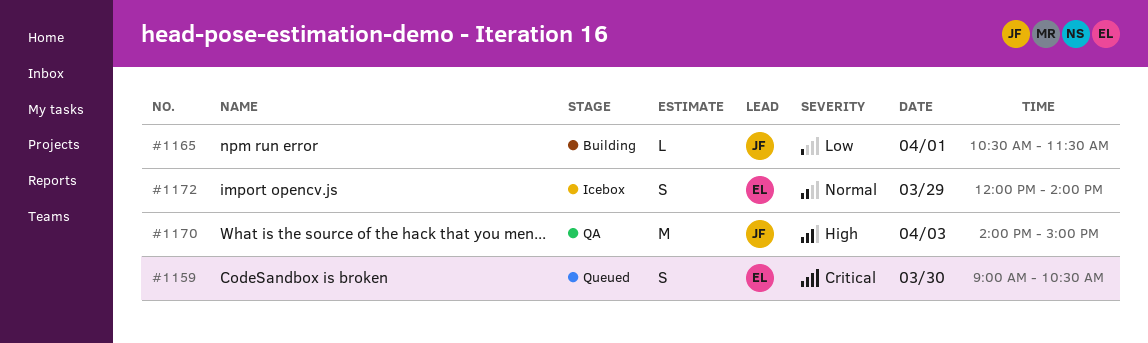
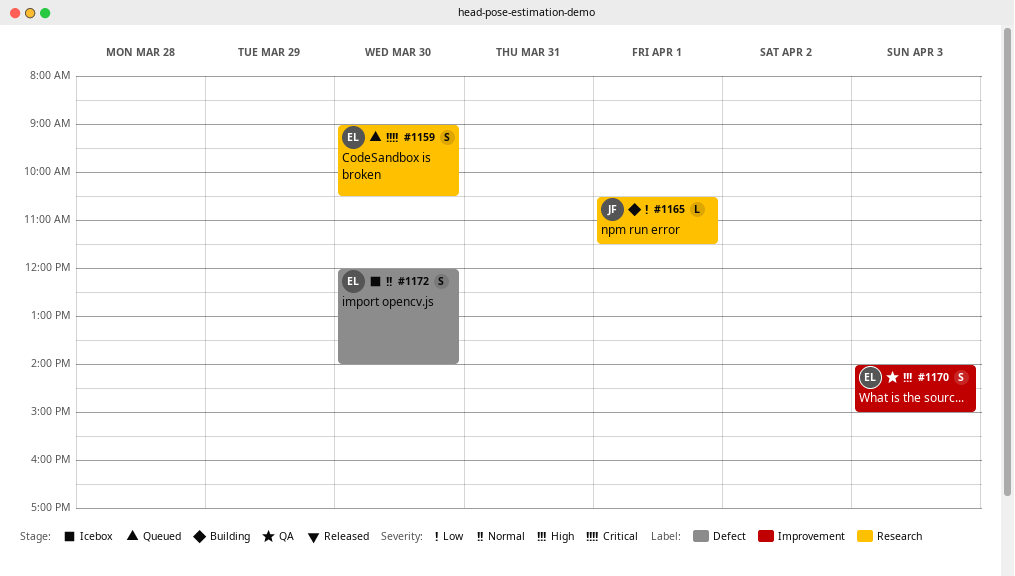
#1170, owner: JF -> EL
#1170, estimate: M -> S
#1172, day: Mar 29 -> Mar 30

